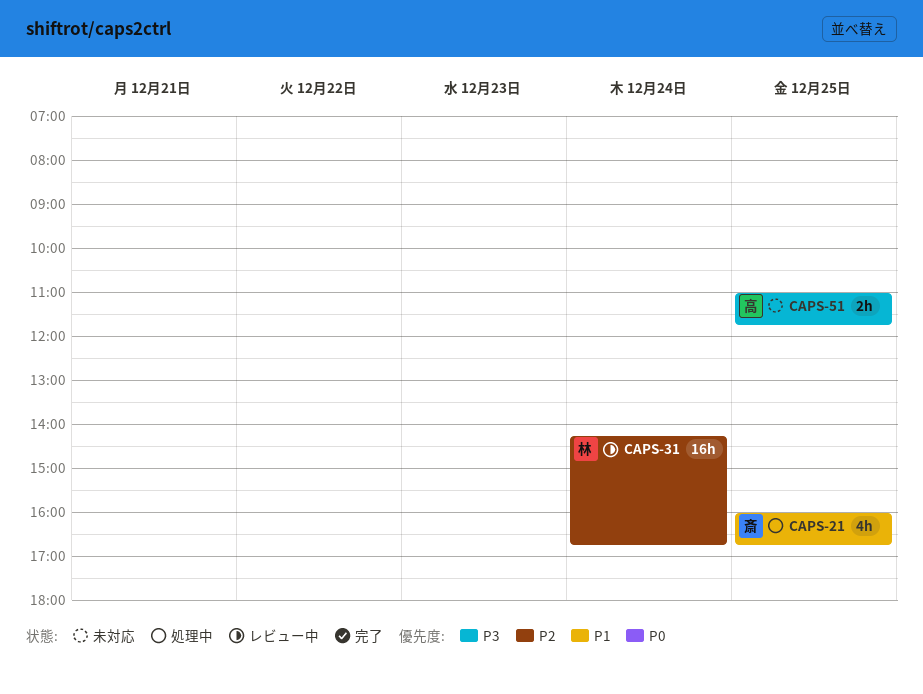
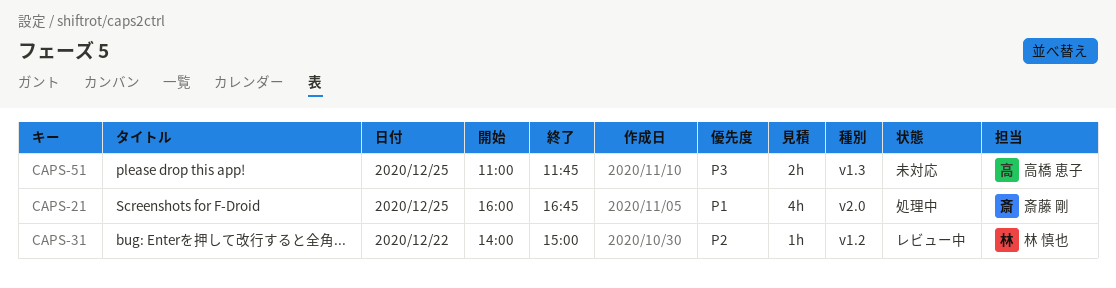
CAPS-31, estimate: 16h -> 1h
CAPS-31, day: Dec 24 -> Dec 22
CAPS-31, begins: 14:15 -> 14:00
CAPS-31, ends: 16:45 -> 15:00

